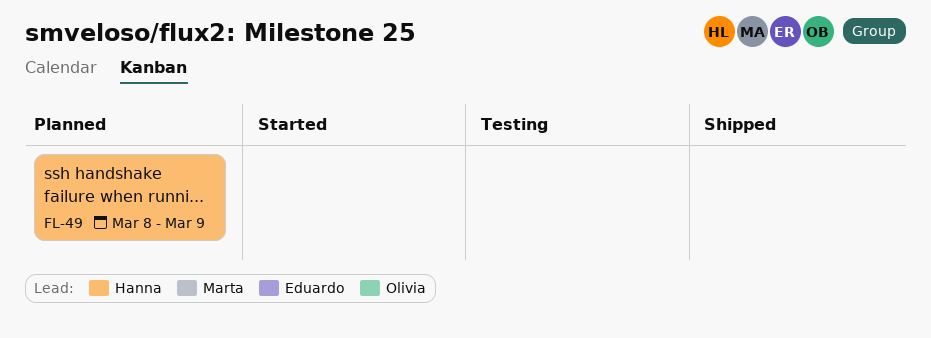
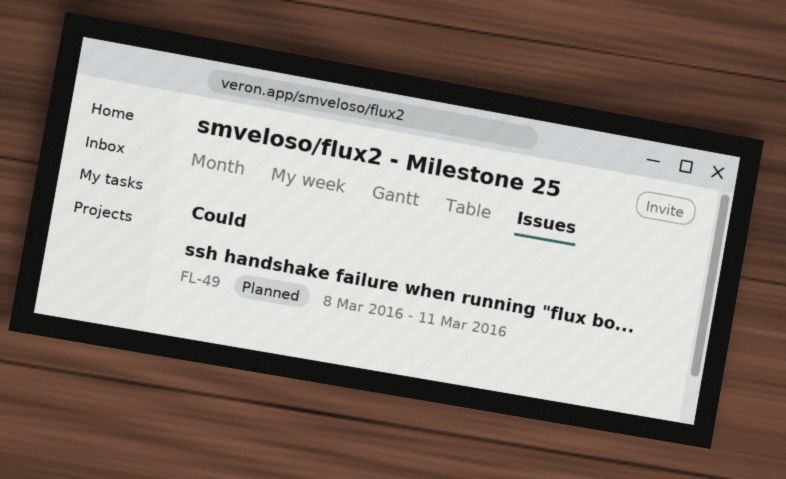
FL-49, due: Mar 9 -> Mar 11

